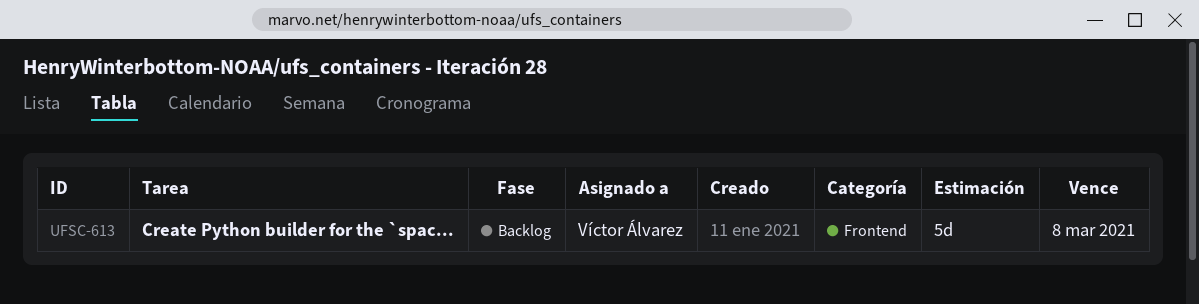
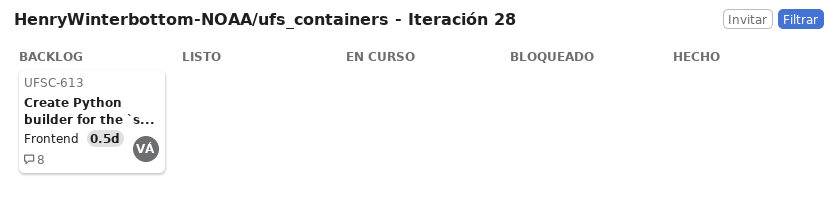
UFSC-613, estimate: 5d -> 0.5d

